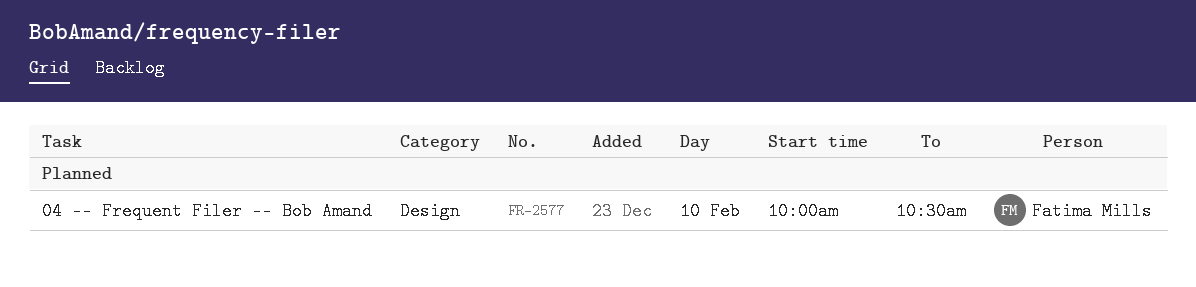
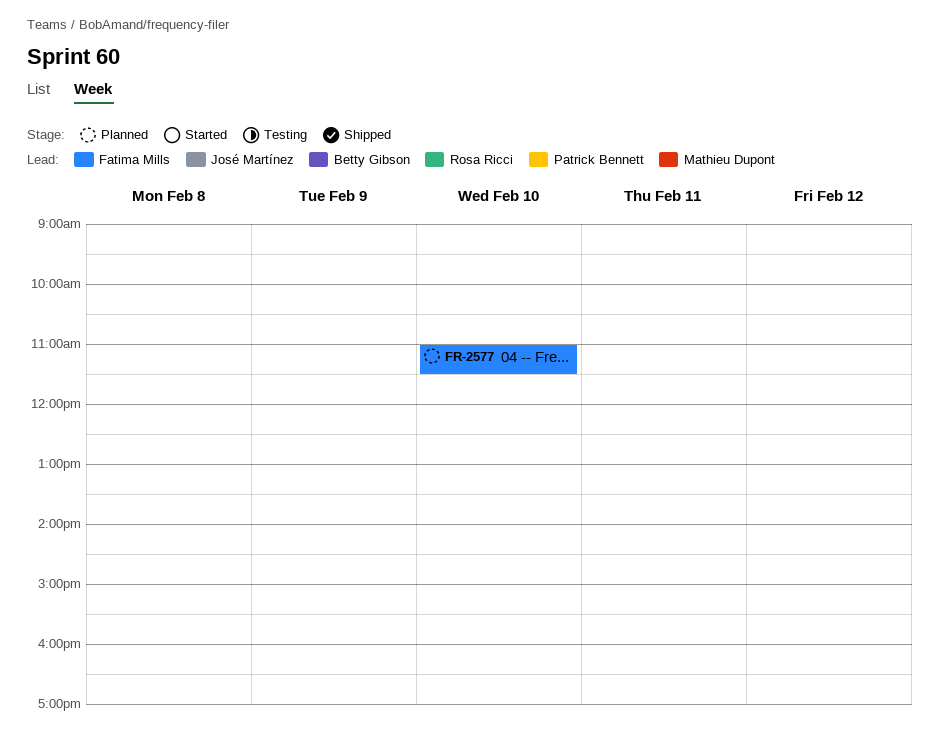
FR-2577, begins: 10:00 -> 11:00
FR-2577, ends: 10:30 -> 11:30

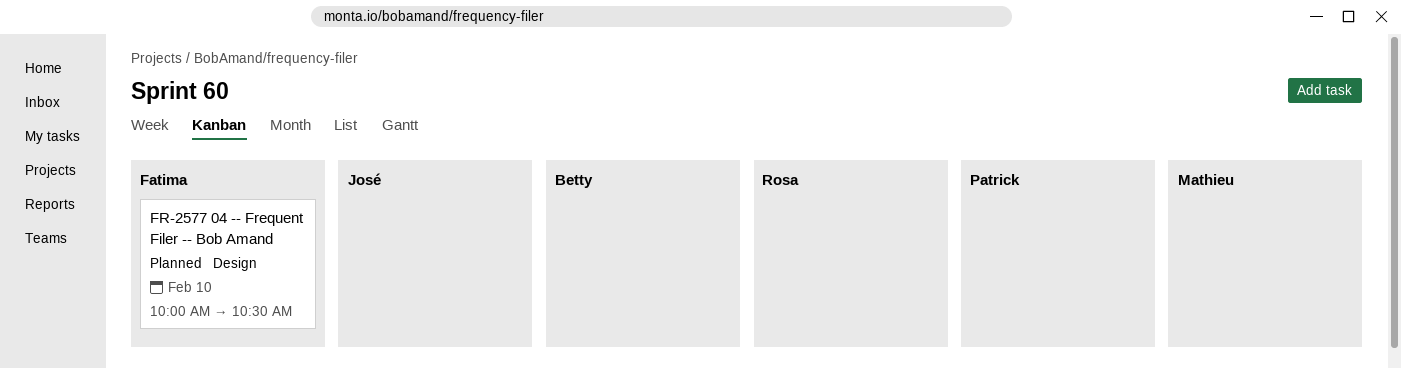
FR-2577, begins: 11:00 -> 10:00
FR-2577, ends: 11:30 -> 10:30

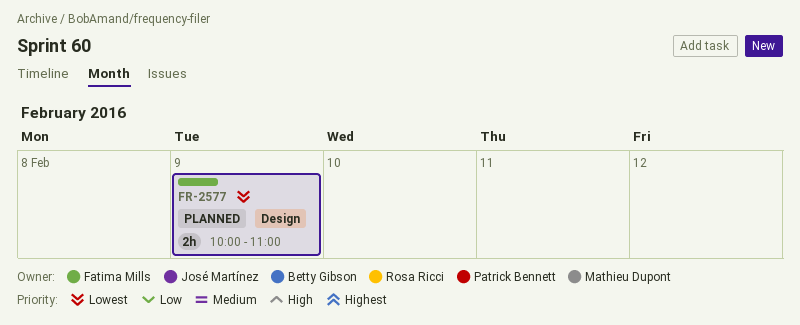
FR-2577, day: Feb 10 -> Feb 9
FR-2577, ends: 10:30 -> 11:00

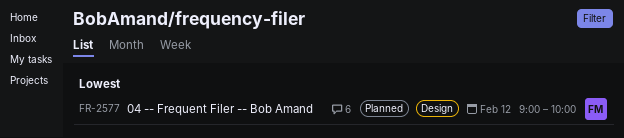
FR-2577, day: Feb 9 -> Feb 12
FR-2577, begins: 10:00 -> 09:00
FR-2577, ends: 11:00 -> 10:00

